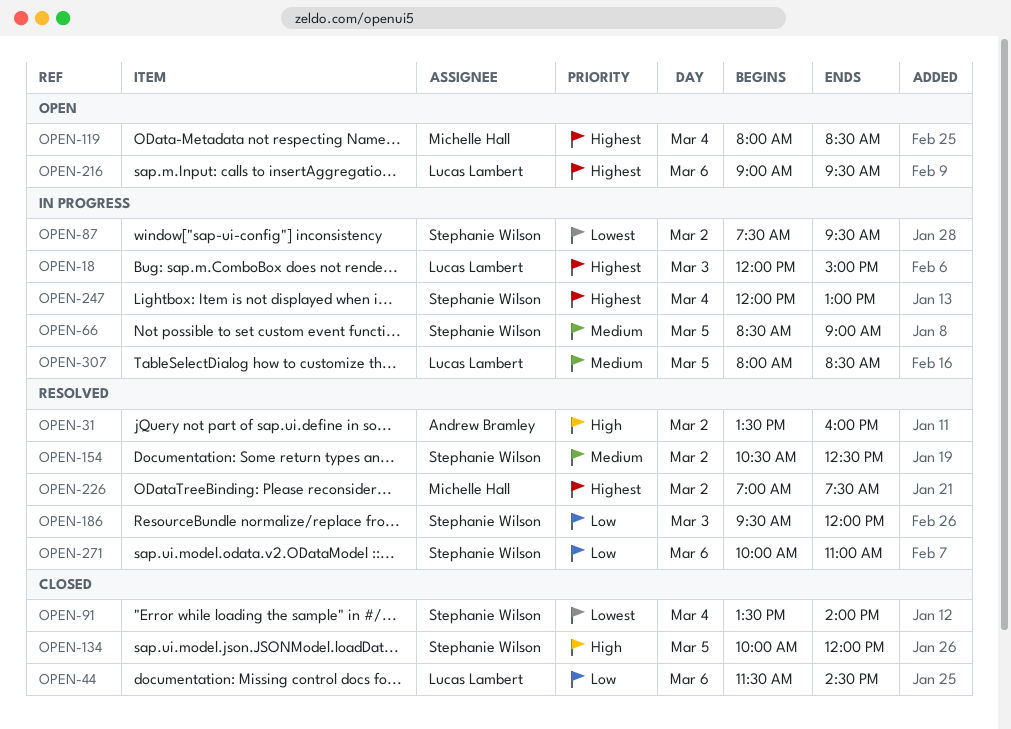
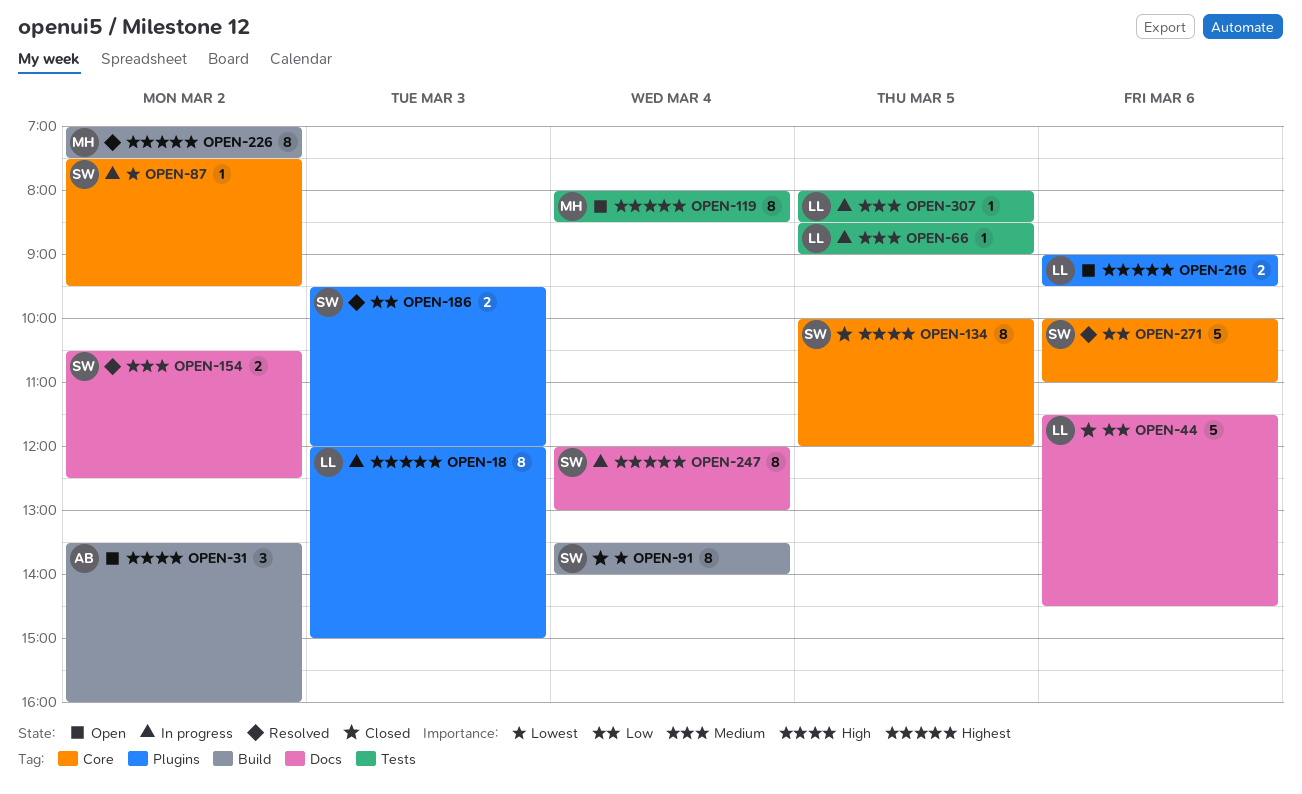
OPEN-31, status: Resolved -> Open
OPEN-66, owner: Stephanie Wilson -> Lucas Lambert

